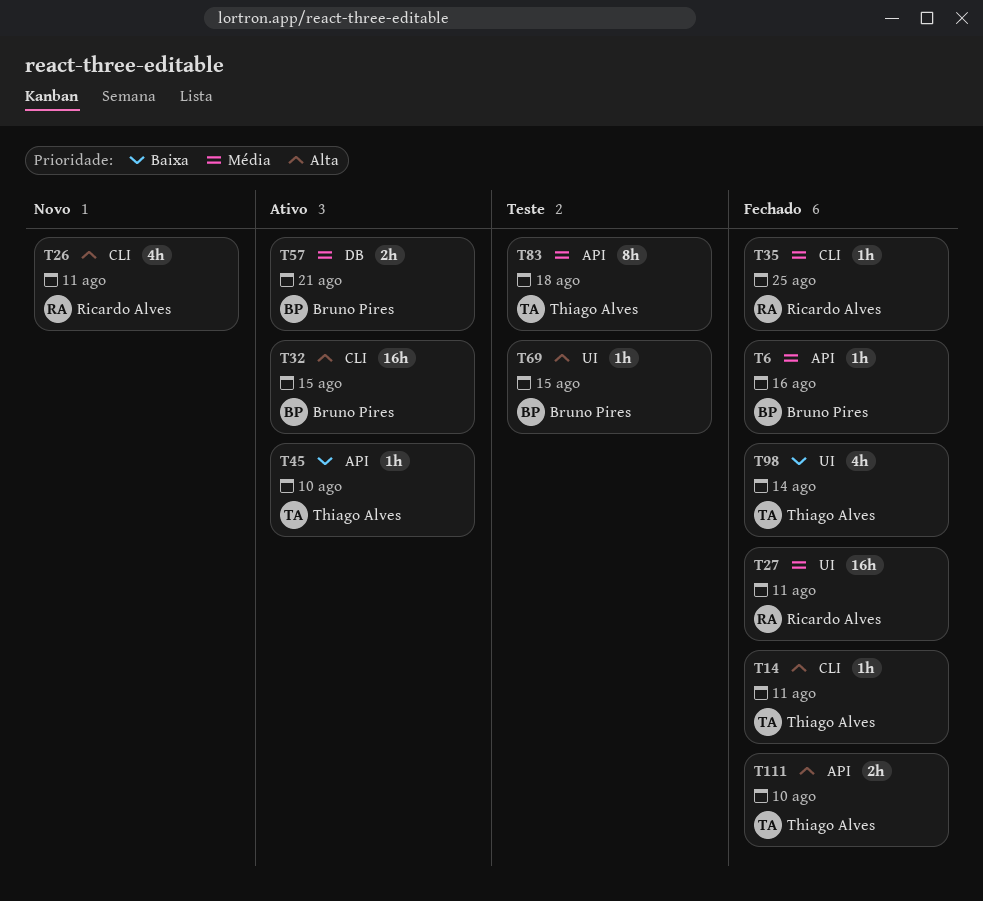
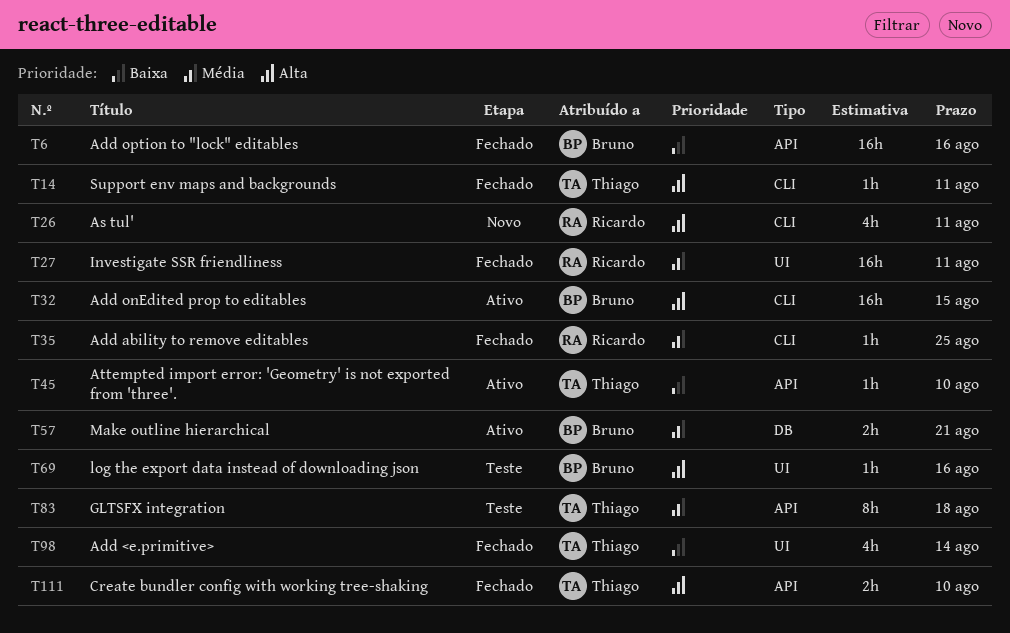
T6, priority: Média -> Baixa
T6, estimate: 1h -> 16h
T69, due: Aug 15 -> Aug 16

